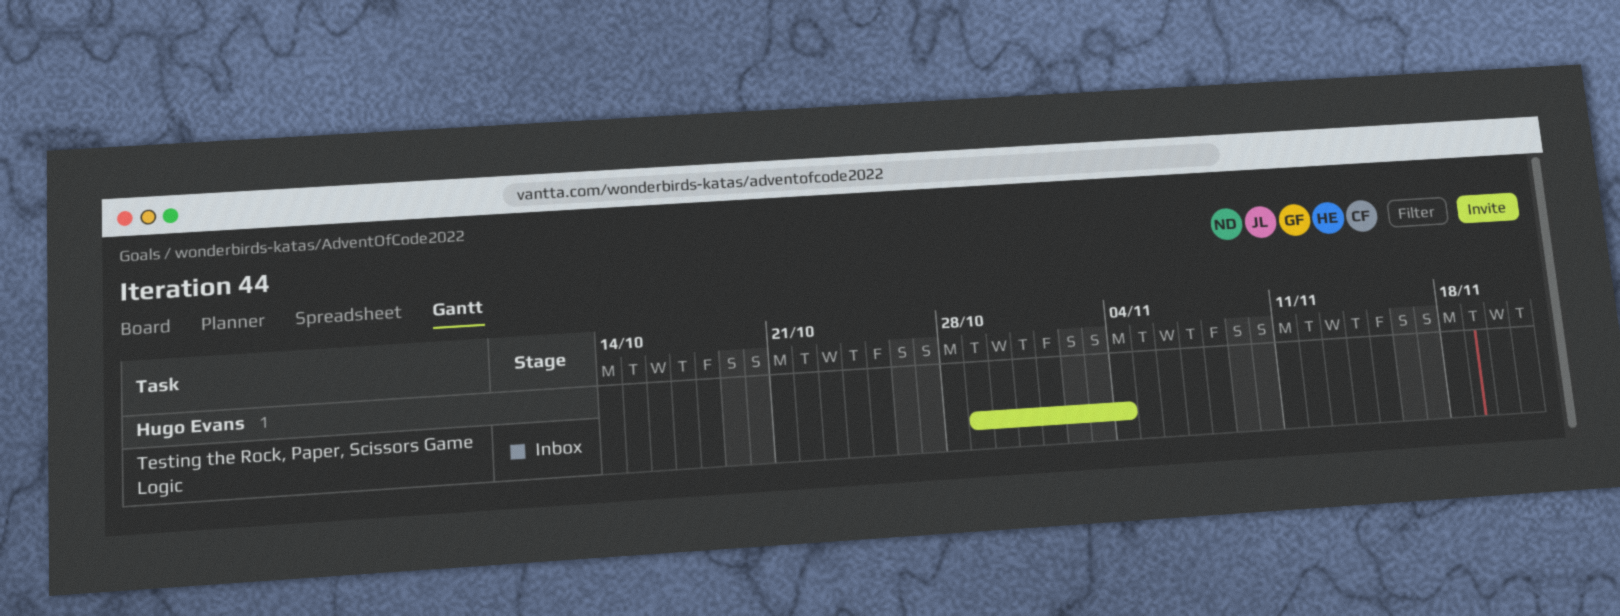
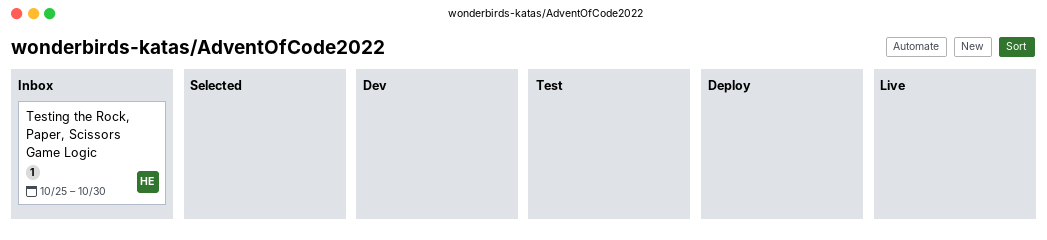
Testing the Rock, Paper, Scissors Game Logic, start: Oct 29 -> Oct 25
Testing the Rock, Paper, Scissors Game Logic, due: Nov 4 -> Oct 30

